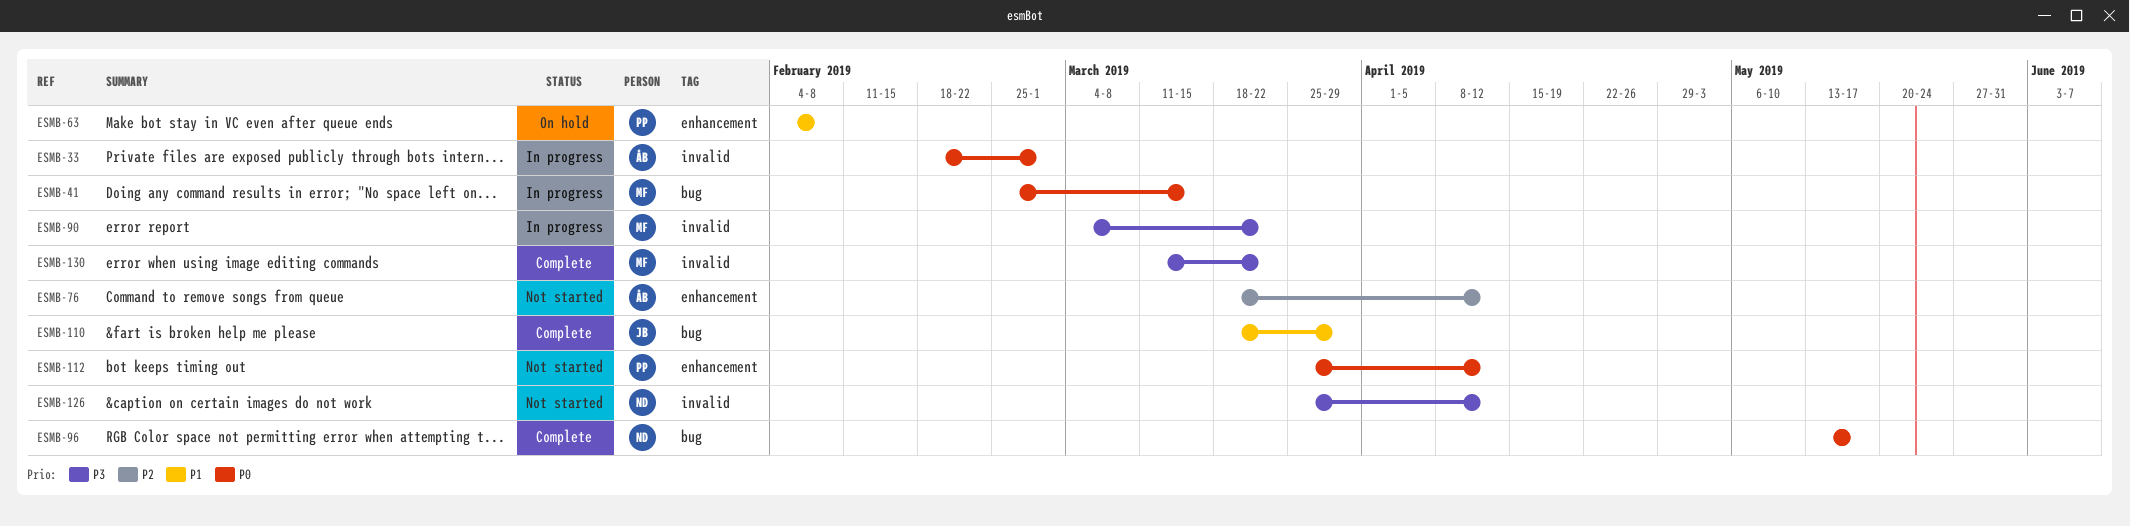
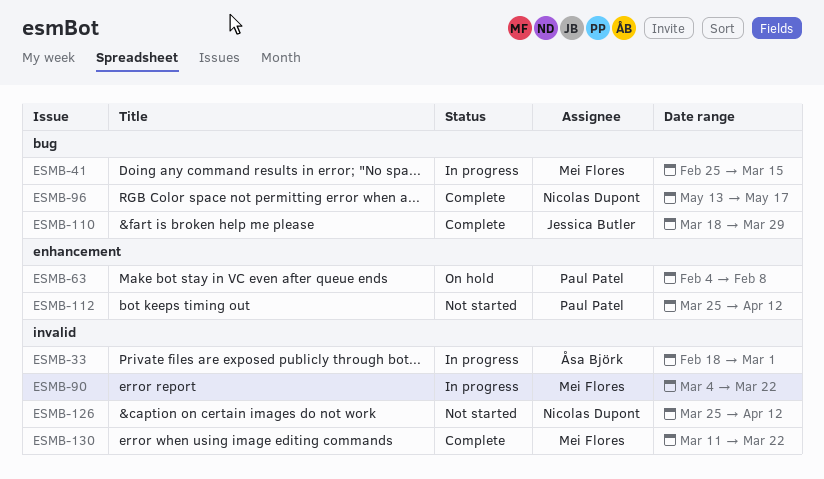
ESMB-76: present -> none

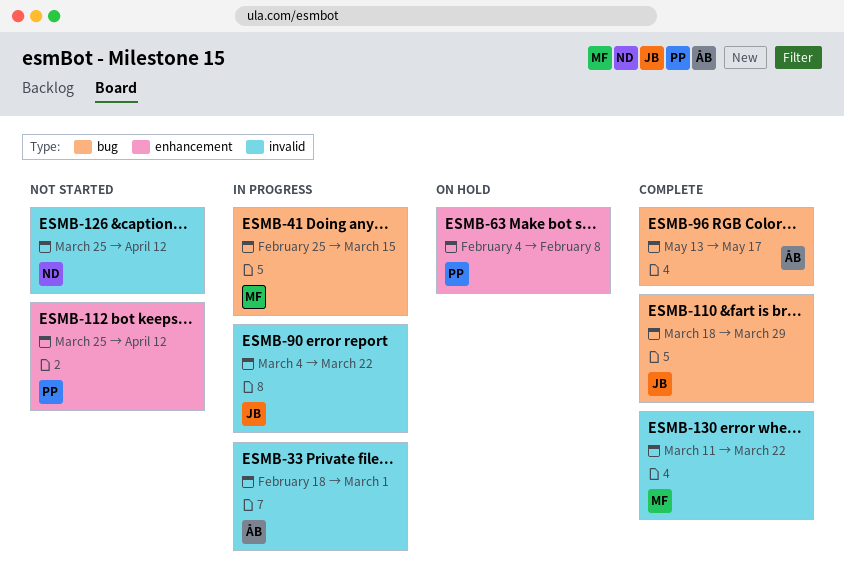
ESMB-90, owner: Mei Flores -> Jessica Butler
ESMB-96, owner: Nicolas Dupont -> Åsa Björk

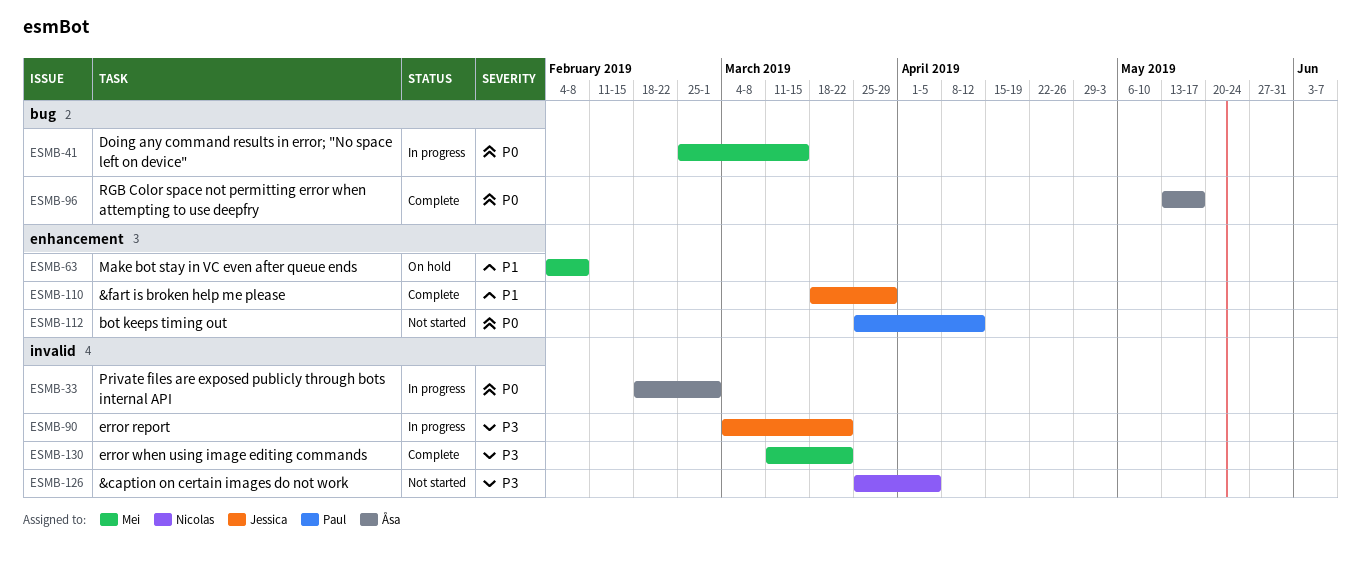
ESMB-63, owner: Paul -> Mei
ESMB-110, label: bug -> enhancement
ESMB-126, due: Apr 12 -> Apr 5

